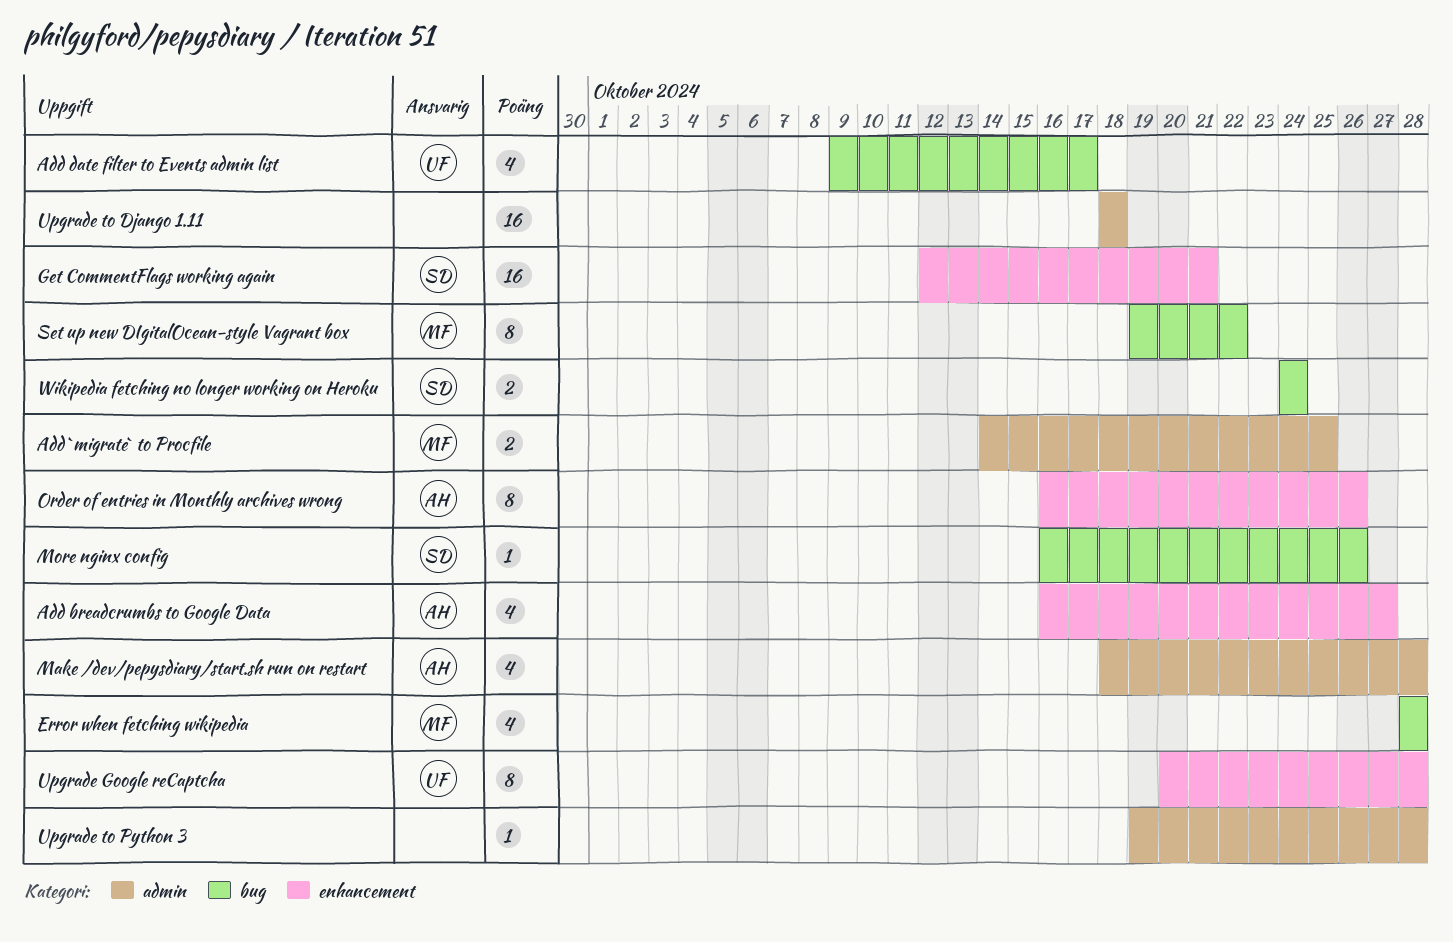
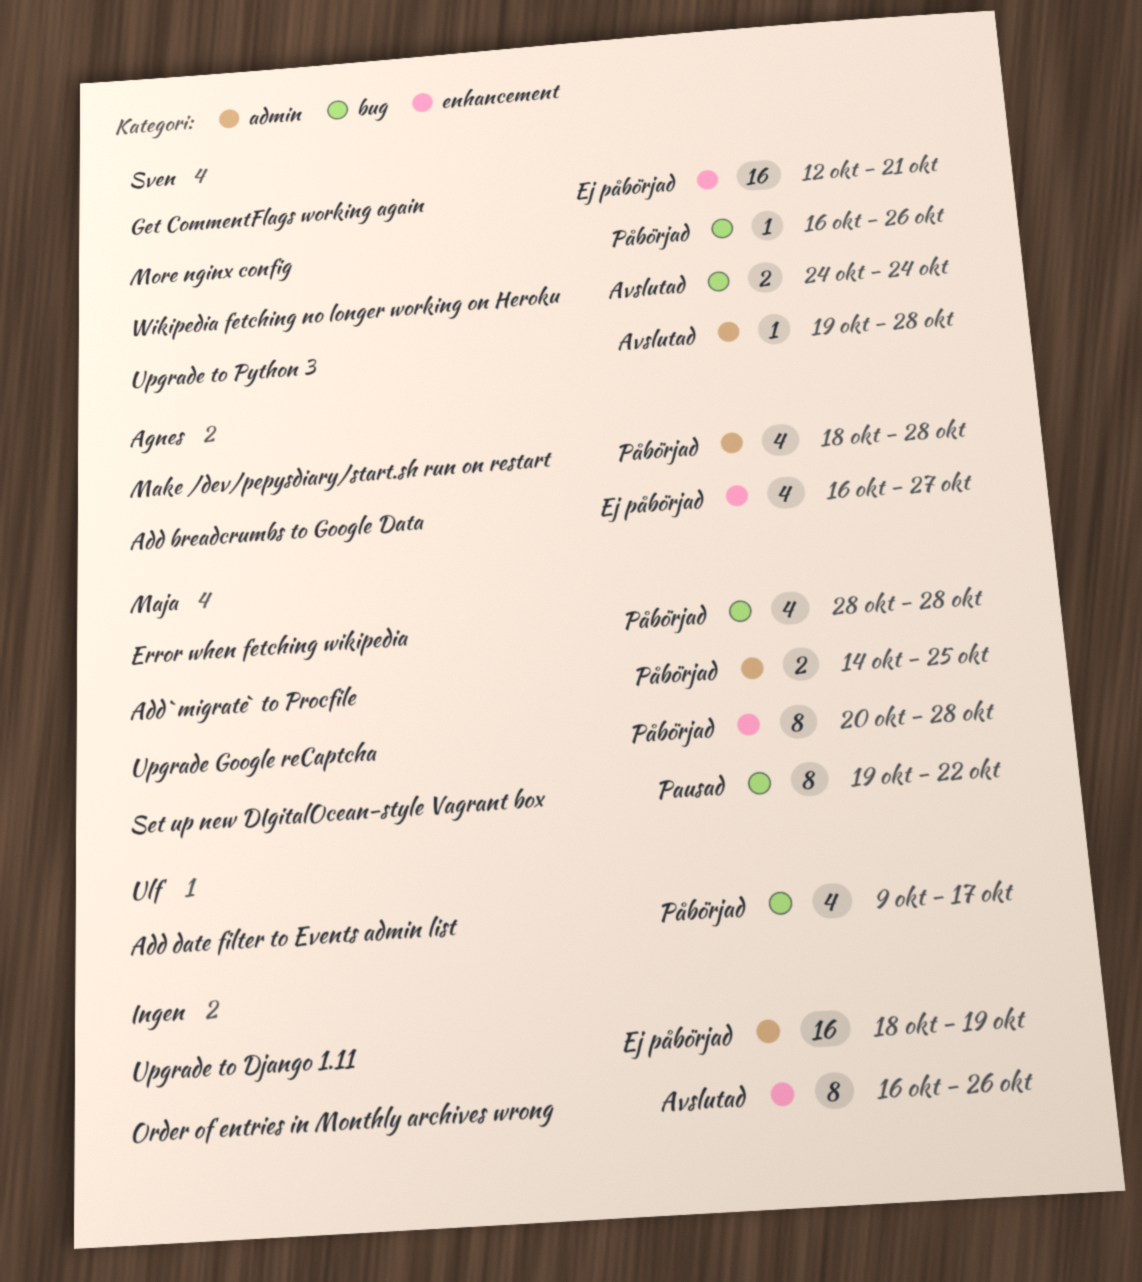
Order of entries in Monthly archives wrong, owner: Agnes -> none
Upgrade Google reCaptcha, owner: Ulf -> Maja
Upgrade to Django 1.11, due: Oct 18 -> Oct 19
Upgrade to Python 3, owner: none -> Sven

